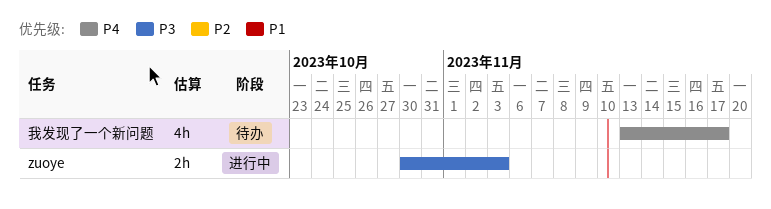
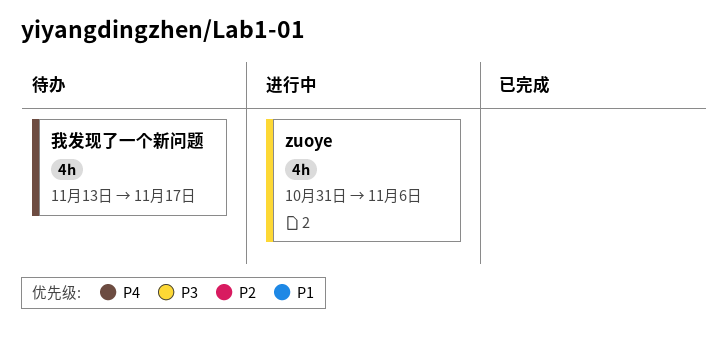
zuoye, estimate: 2h -> 4h
zuoye, start: Oct 30 -> Oct 31
zuoye, due: Nov 3 -> Nov 6

